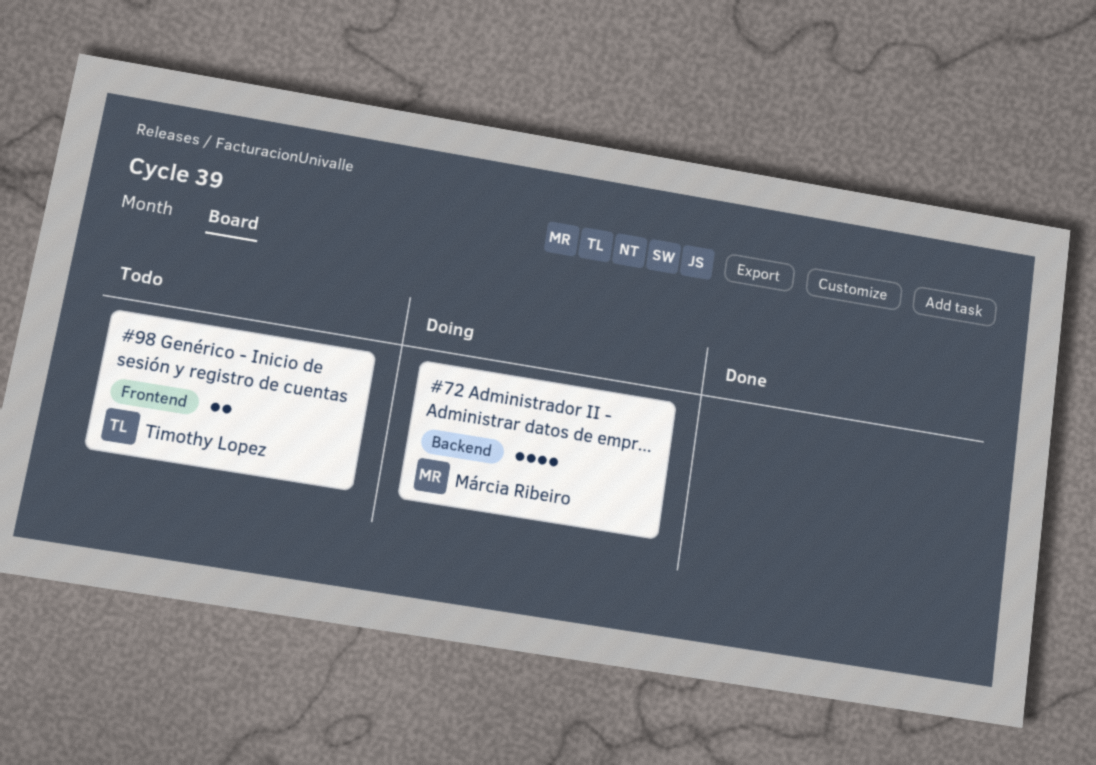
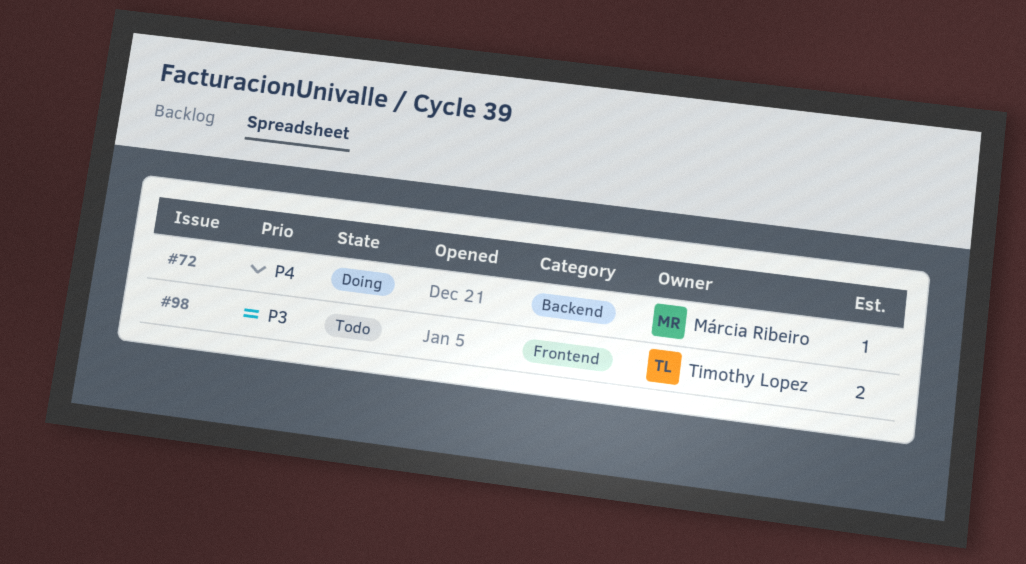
#72, estimate: 4 -> 1

